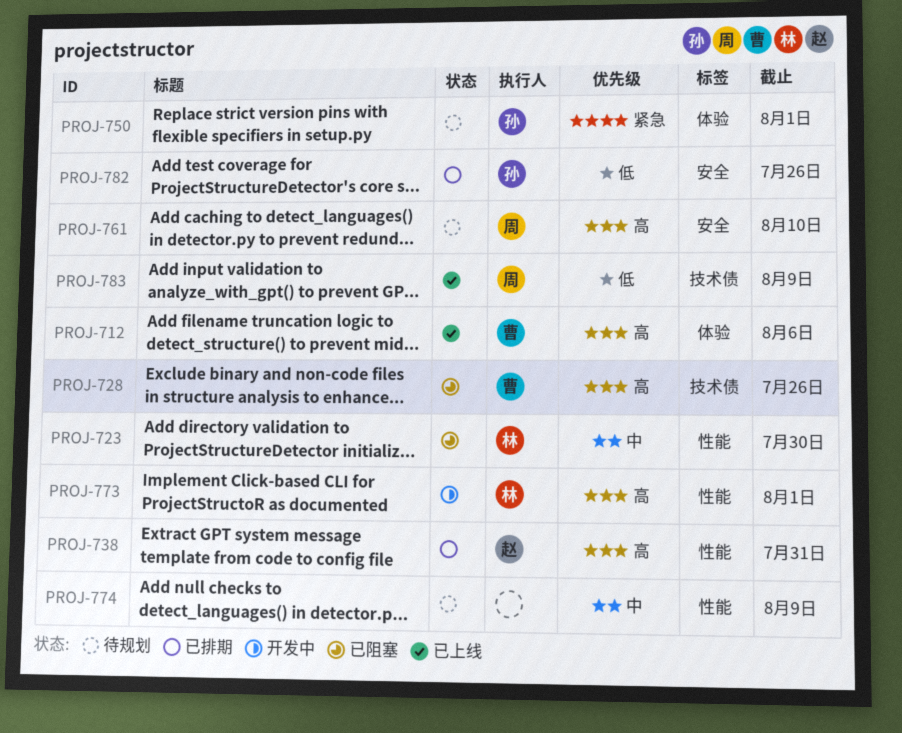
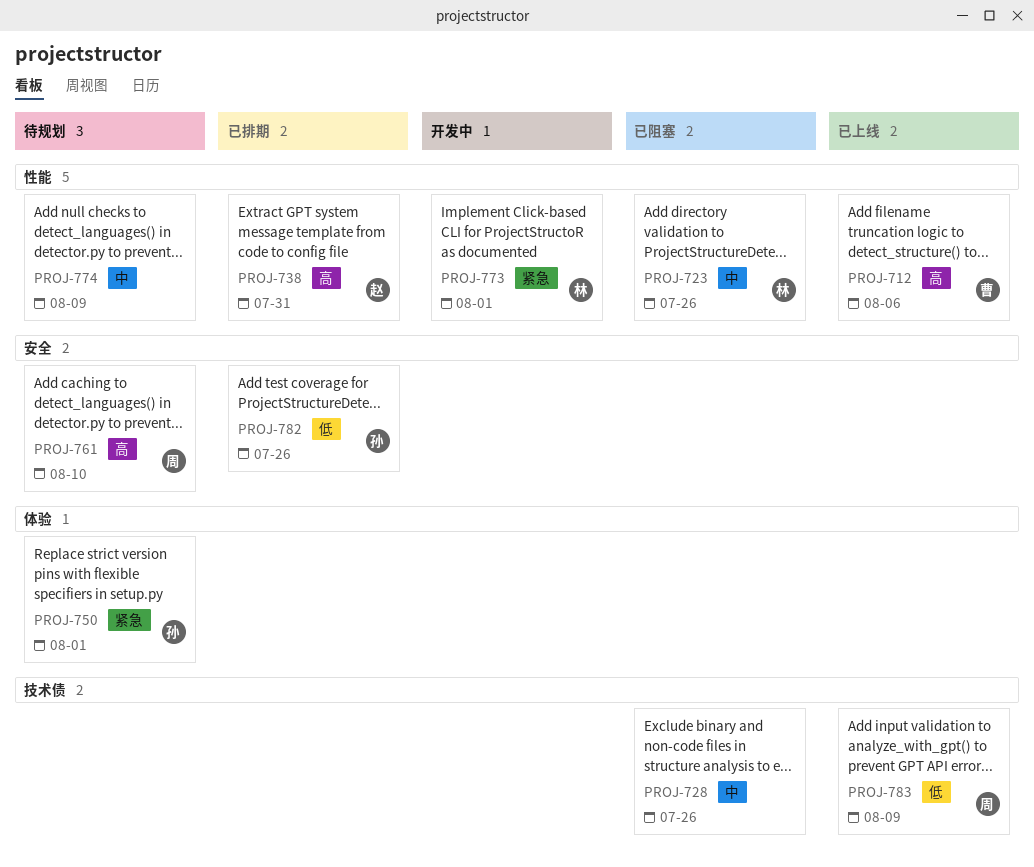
PROJ-712, label: 体验 -> 性能
PROJ-723, due: Jul 30 -> Jul 26
PROJ-728, owner: 曹 -> none
PROJ-728, priority: 高 -> 中
PROJ-773, priority: 高 -> 紧急

